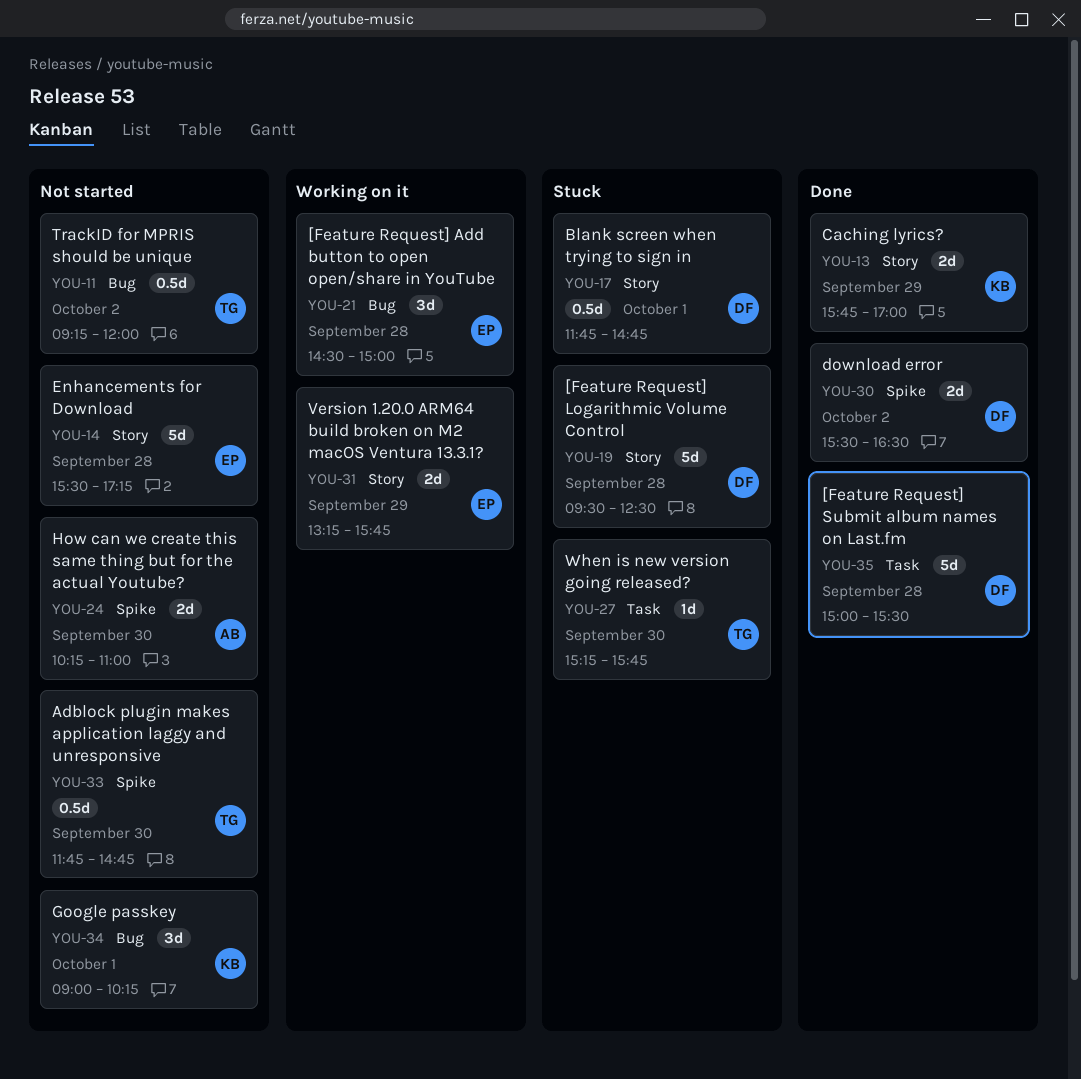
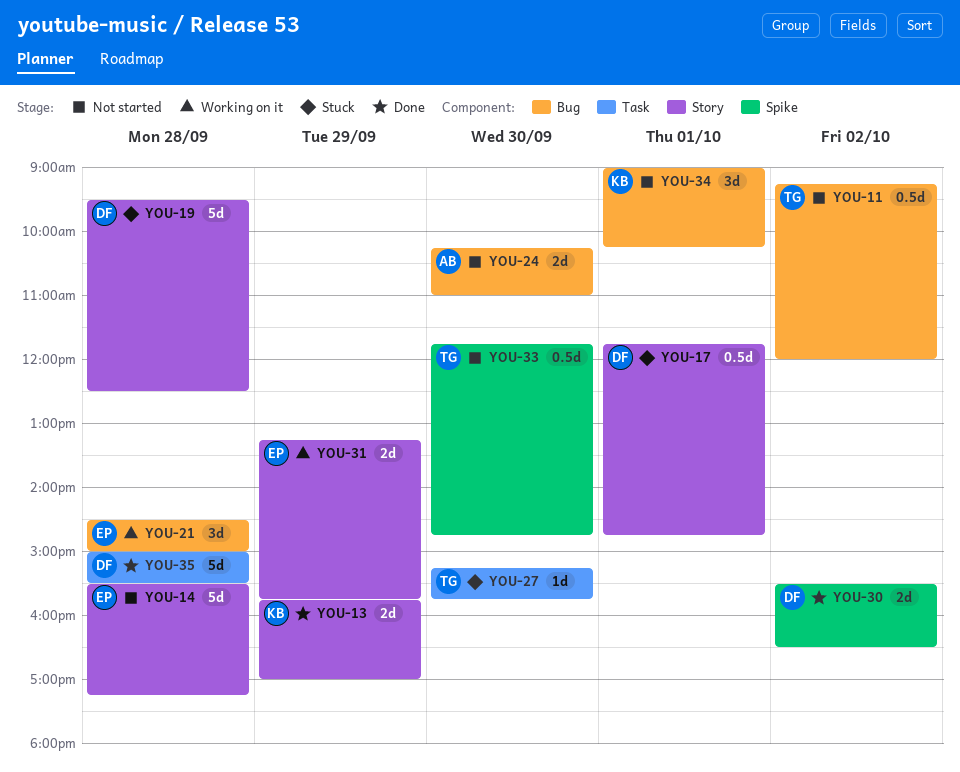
YOU-24, label: Spike -> Bug

